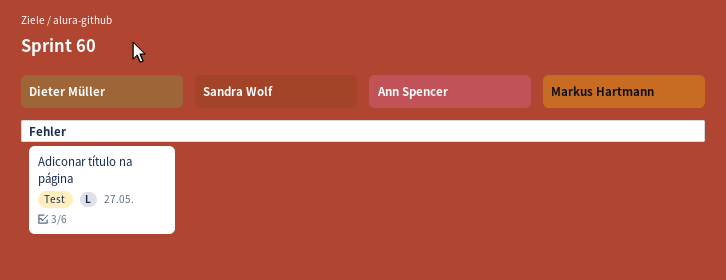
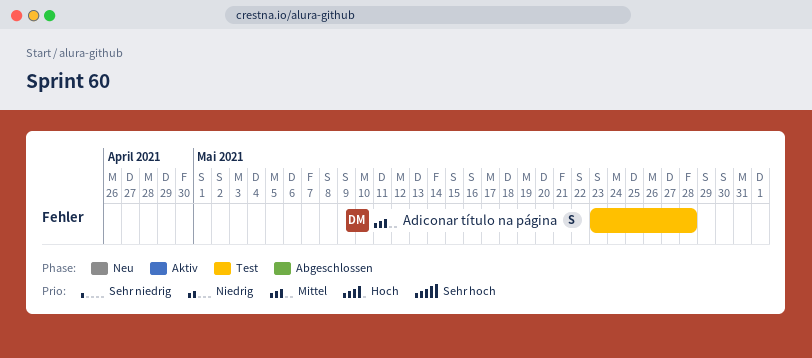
Adiconar título na página, estimate: L -> S
Adiconar título na página, due: May 27 -> May 28

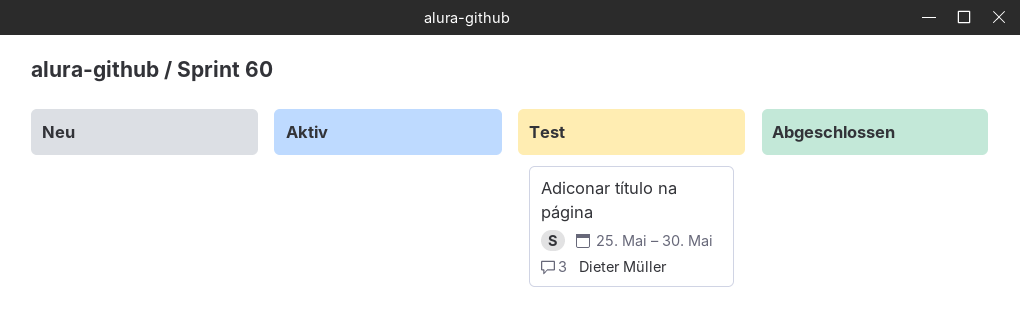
Adiconar título na página, start: May 23 -> May 25
Adiconar título na página, due: May 28 -> May 30

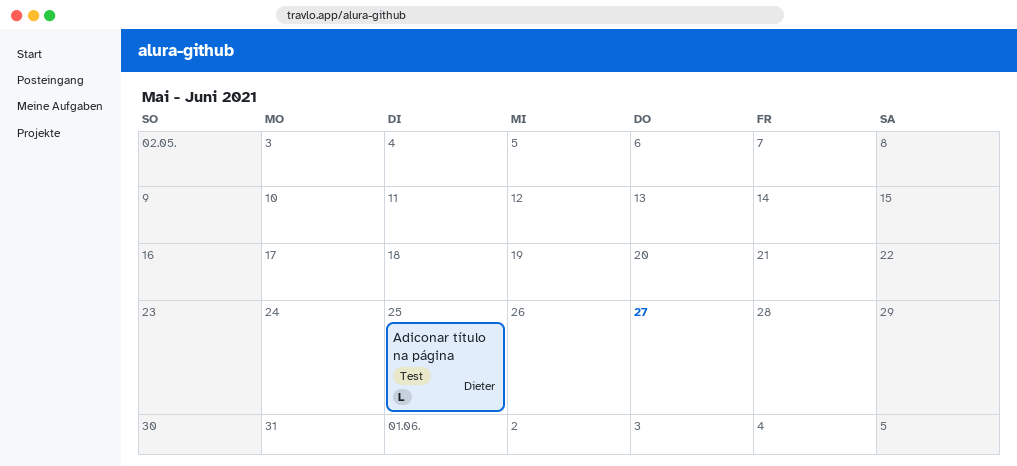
Adiconar título na página, estimate: S -> L
Adiconar título na página, due: May 30 -> May 25

